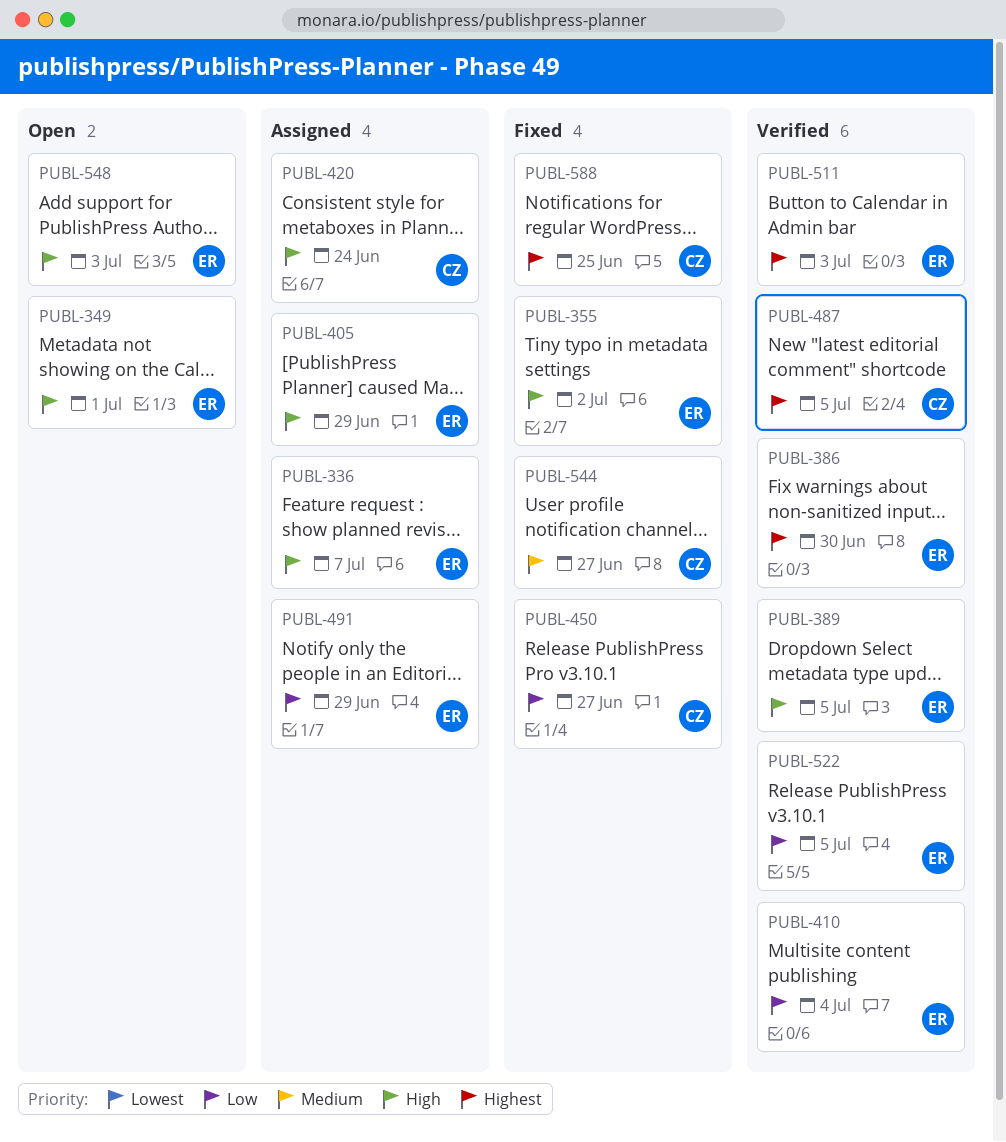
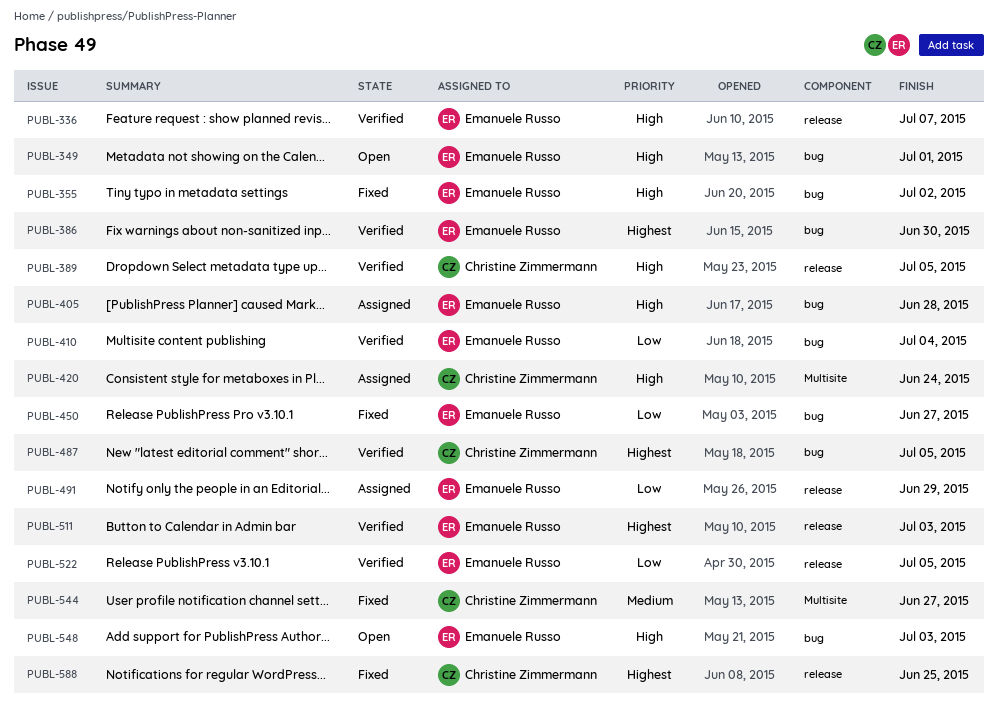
PUBL-336, status: Assigned -> Verified
PUBL-389, owner: Emanuele Russo -> Christine Zimmermann
PUBL-405, due: Jun 29 -> Jun 28
PUBL-450, owner: Christine Zimmermann -> Emanuele Russo

